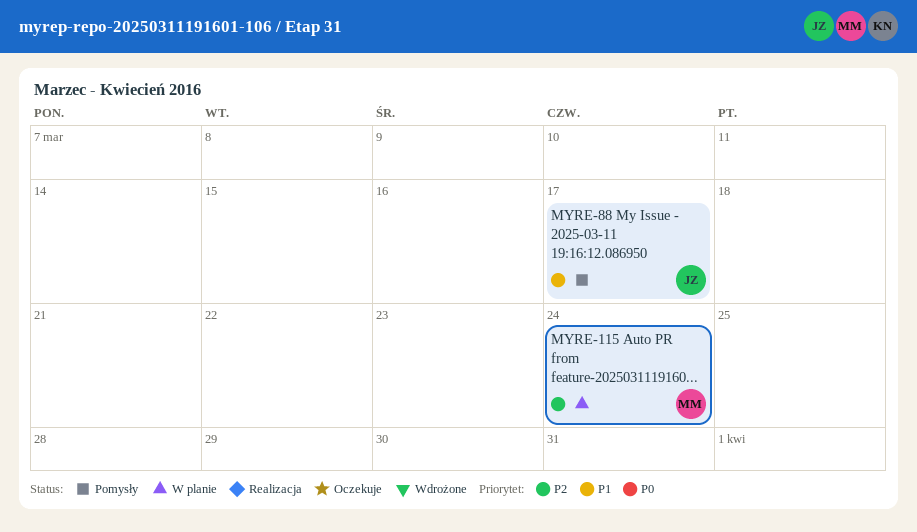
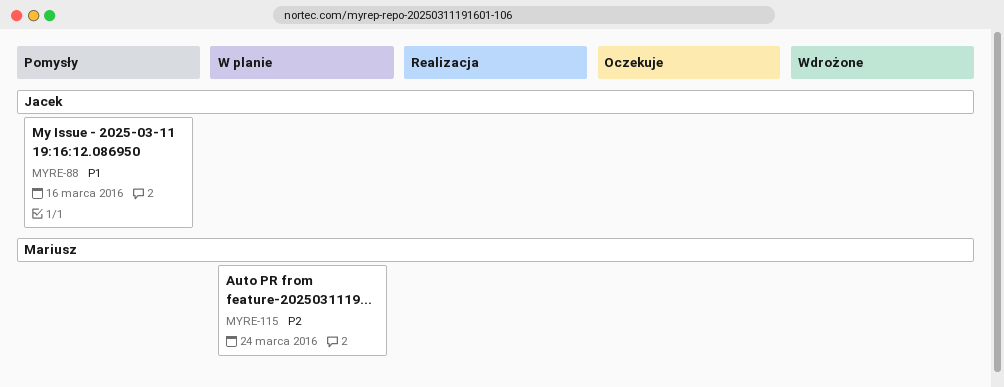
MYRE-88, due: Mar 17 -> Mar 16

